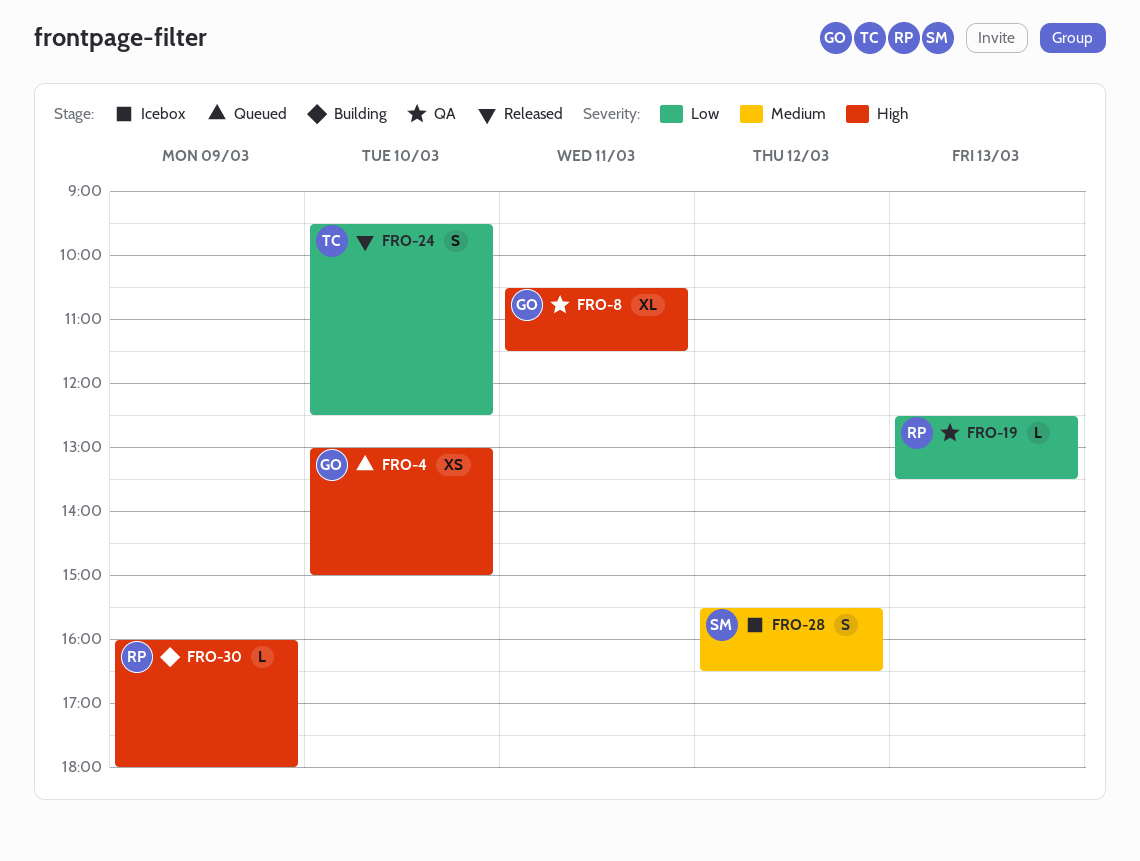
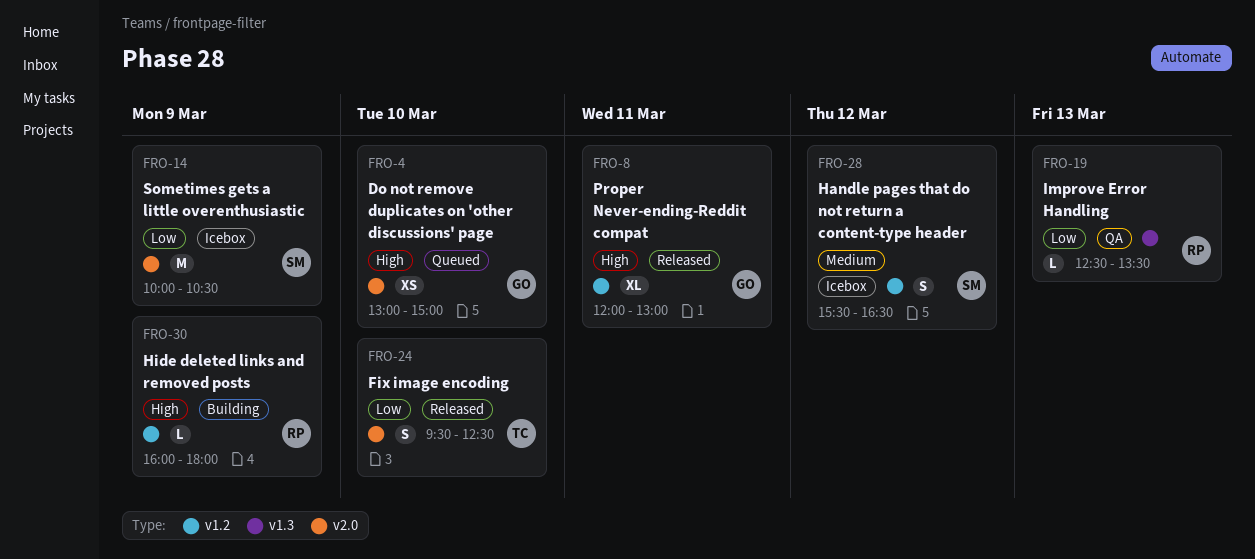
FRO-8, status: QA -> Released
FRO-8, begins: 10:30 -> 12:00
FRO-8, ends: 11:30 -> 13:00
FRO-14: none -> present

